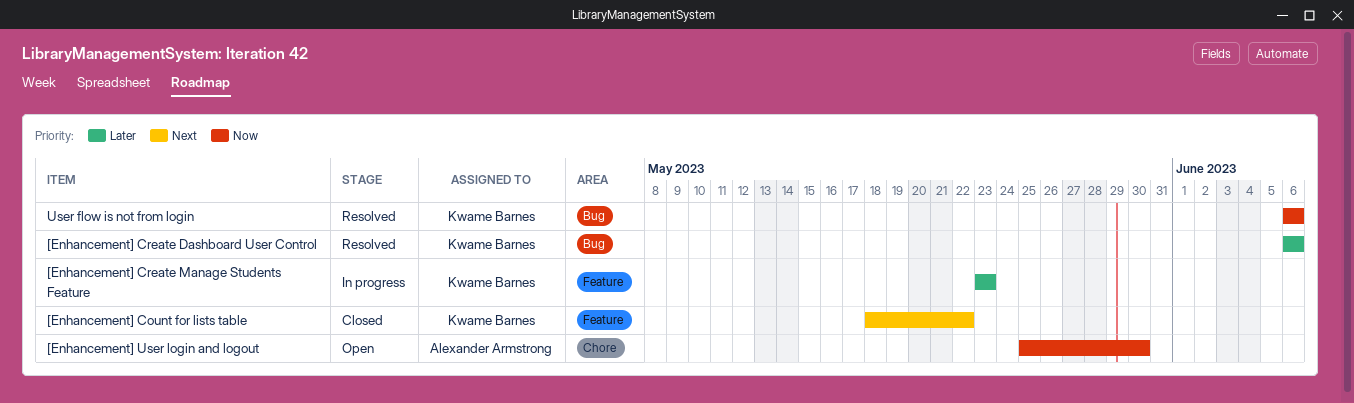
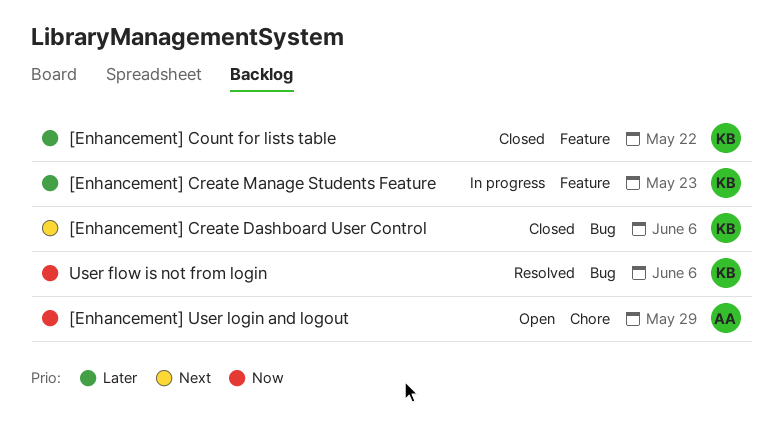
[Enhancement] Count for lists table, priority: Next -> Later
[Enhancement] Create Dashboard User Control, status: Resolved -> Closed
[Enhancement] Create Dashboard User Control, priority: Later -> Next
[Enhancement] User login and logout, due: May 30 -> May 29

